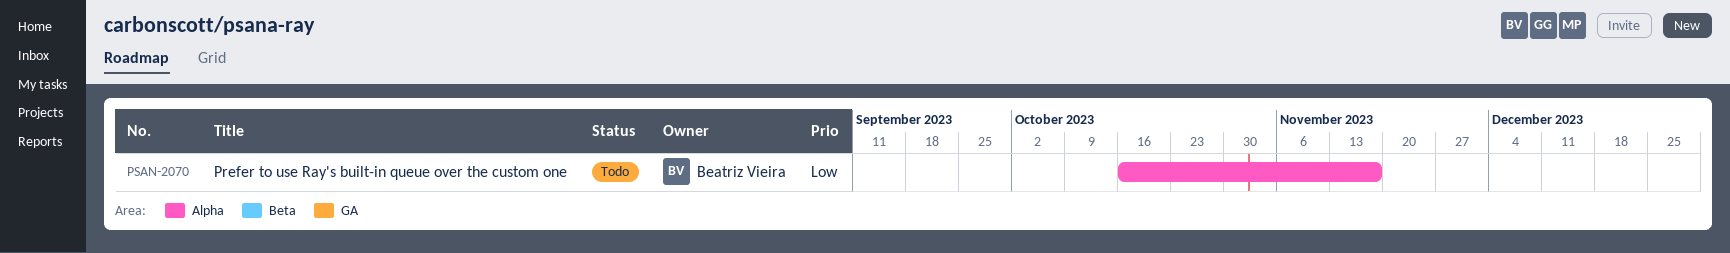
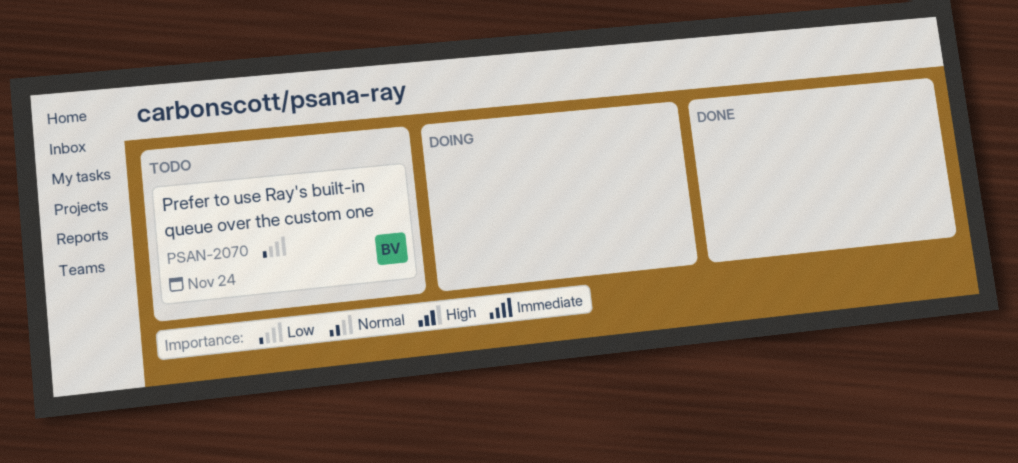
PSAN-2070, due: Nov 17 -> Nov 24

